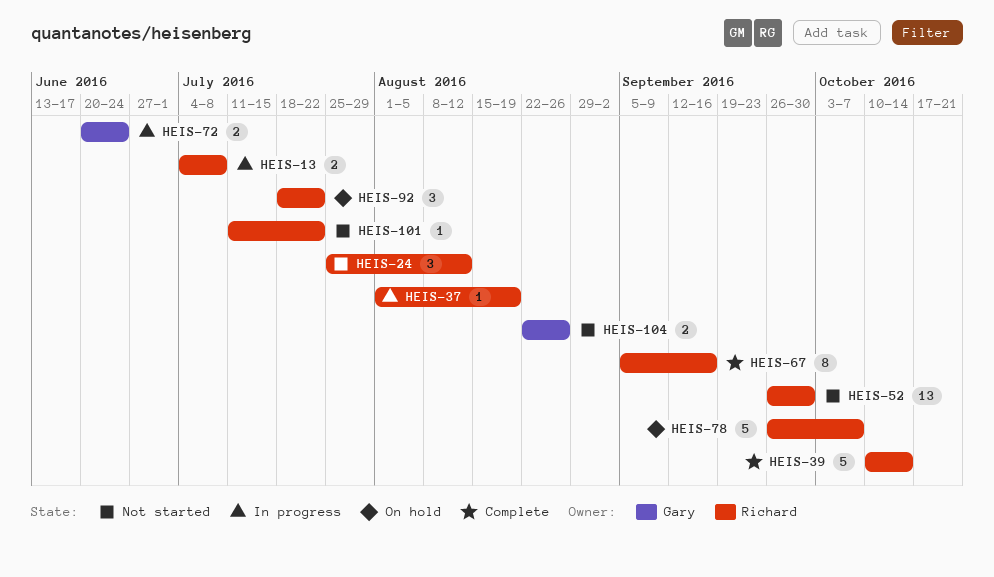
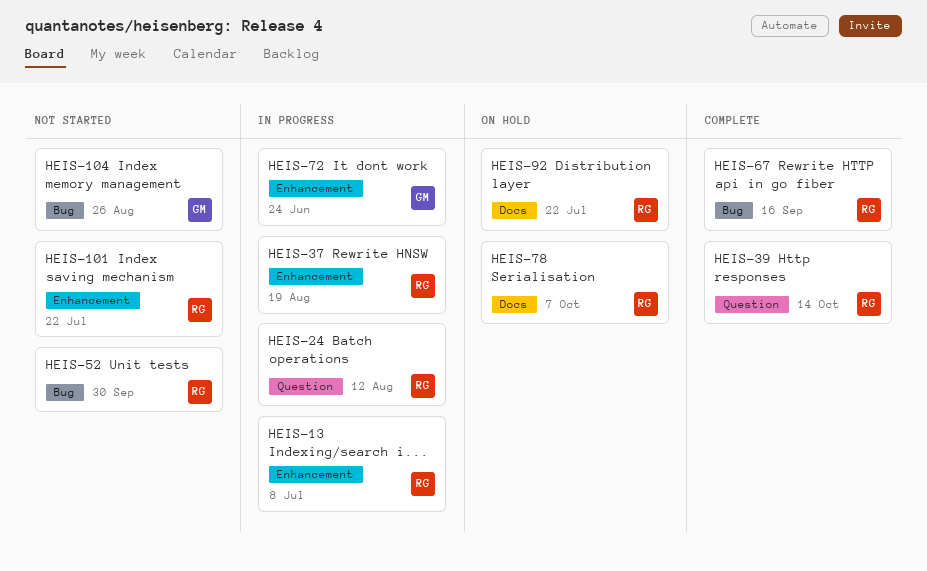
HEIS-24, status: Not started -> In progress

